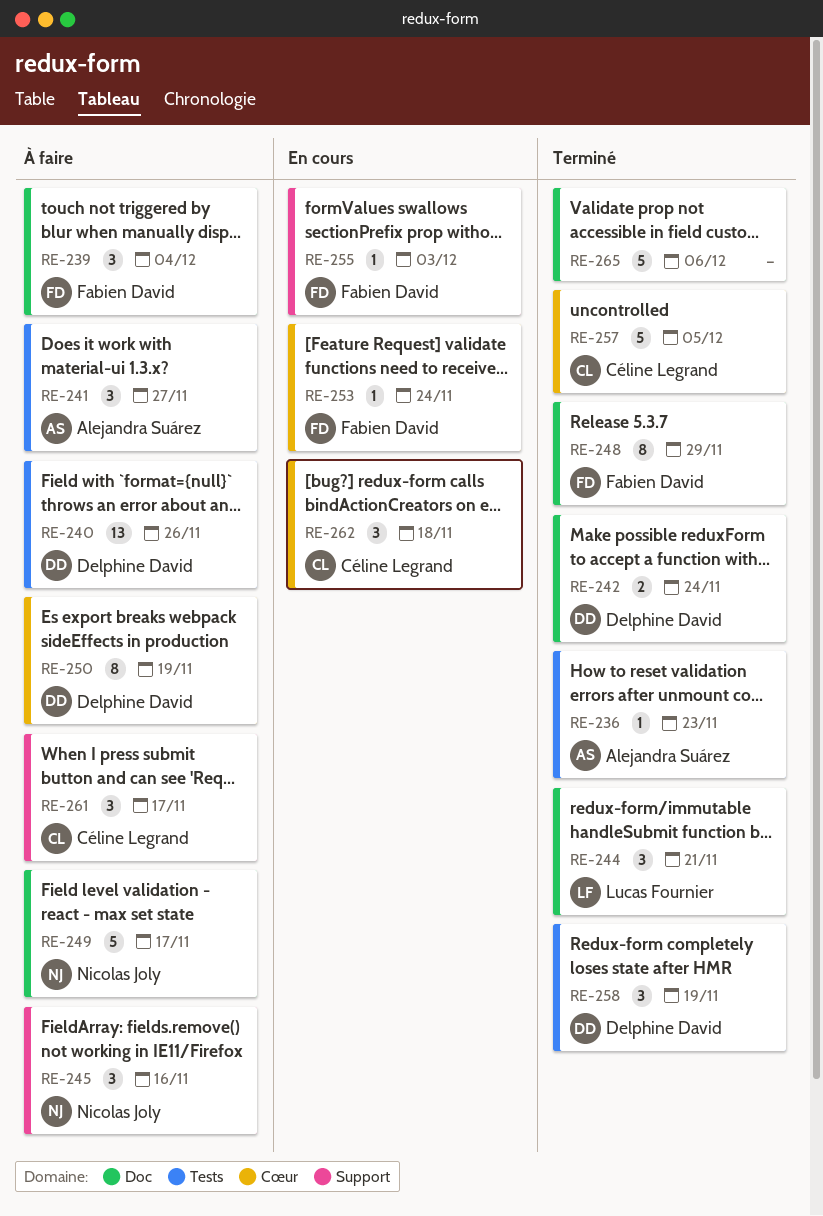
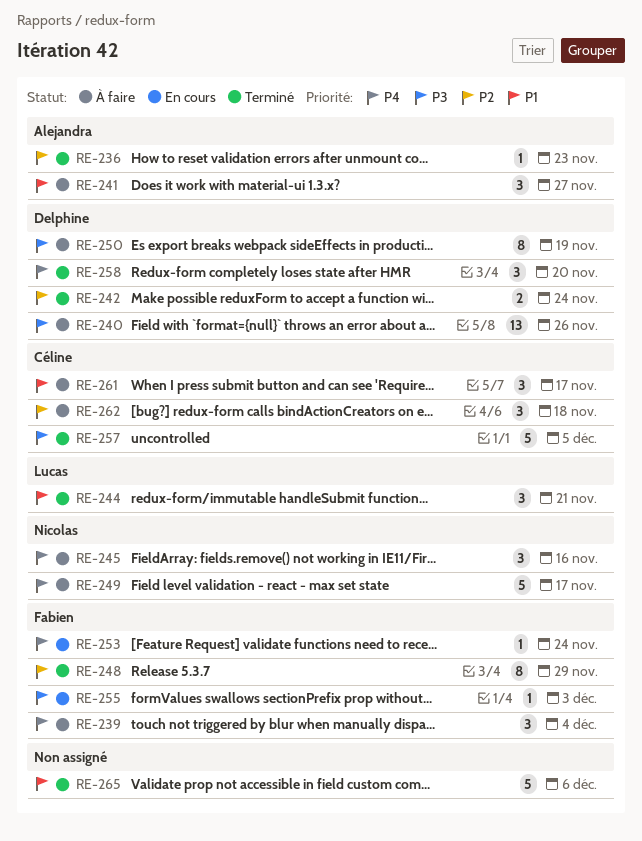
RE-258, due: Nov 19 -> Nov 20
RE-262, status: En cours -> À faire

